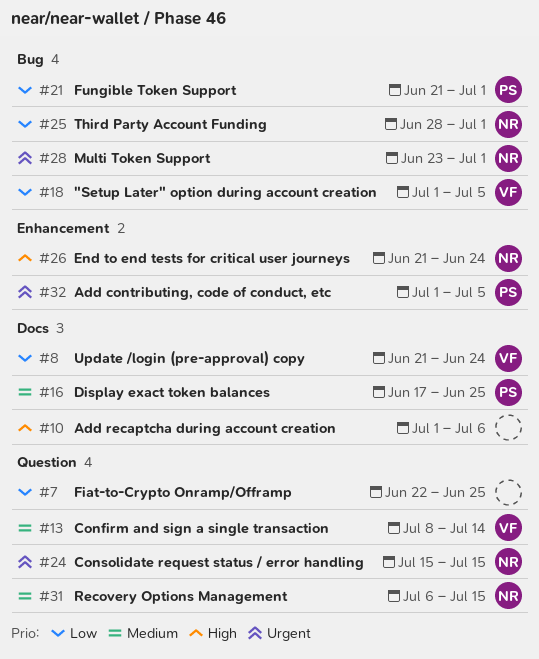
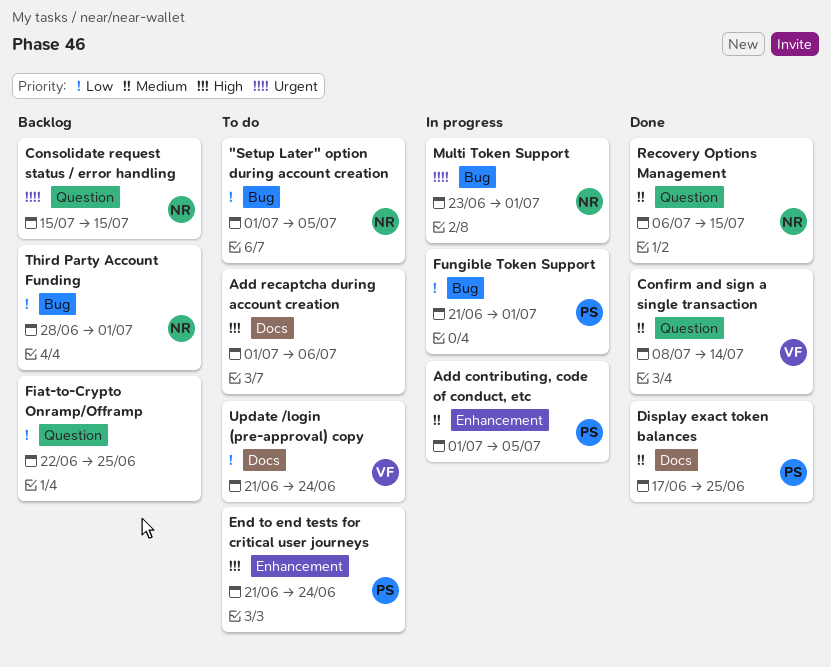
"Setup Later" option during account creation, owner: VF -> NR
Add contributing, code of conduct, etc, priority: Urgent -> Medium
End to end tests for critical user journeys, owner: NR -> PS

